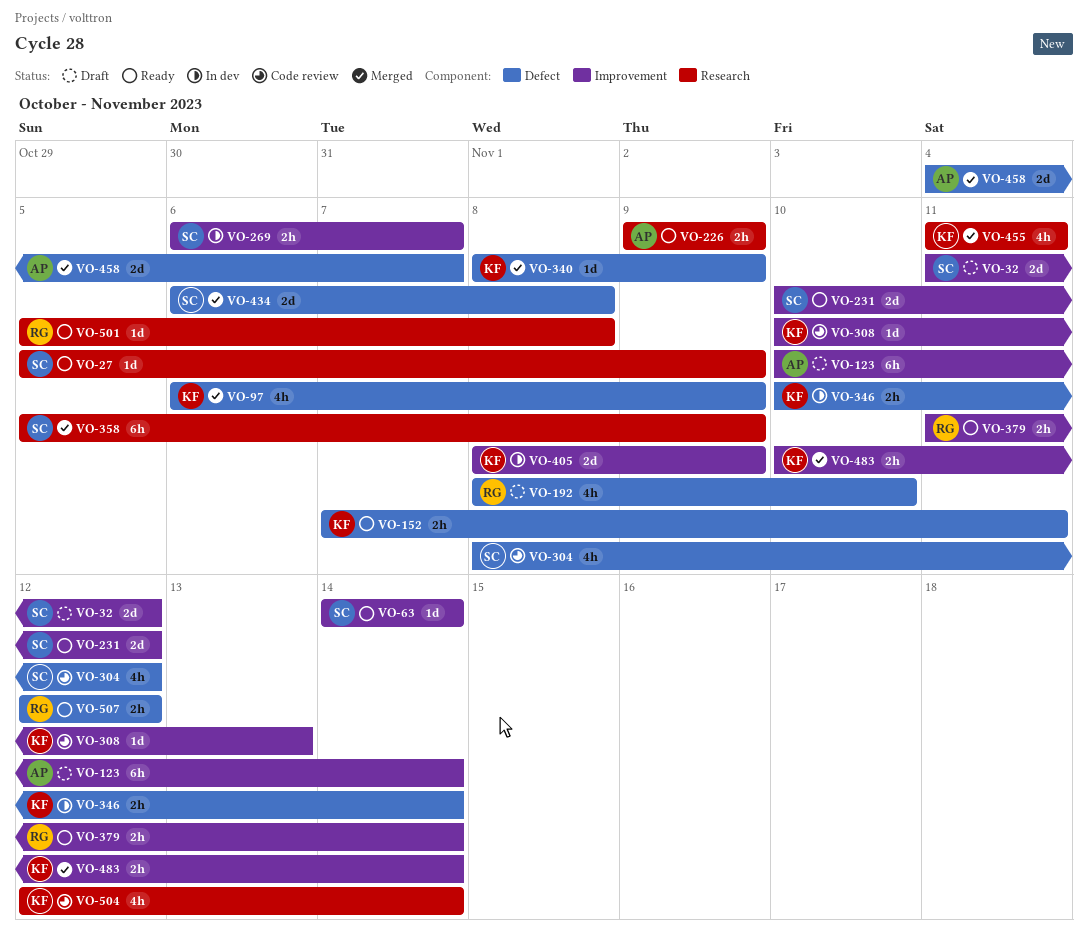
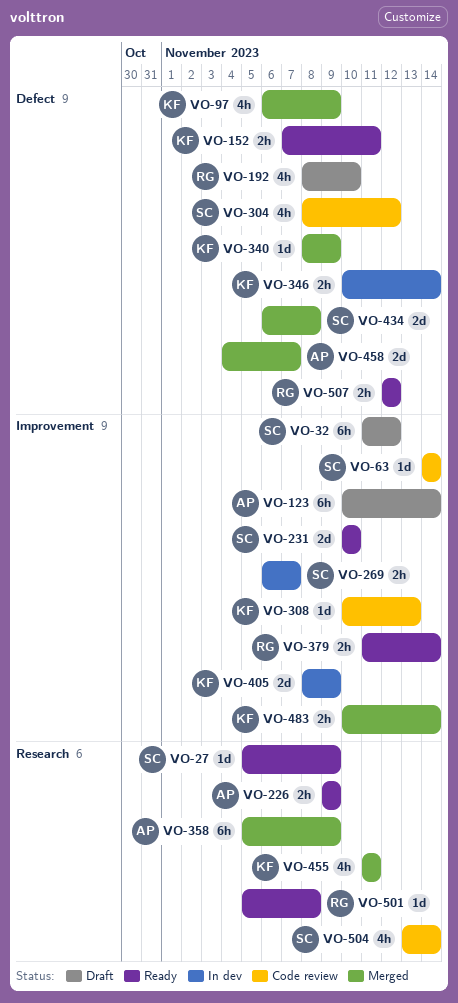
VO-32, estimate: 2d -> 6h
VO-63, status: Ready -> Code review
VO-231, due: Nov 12 -> Nov 10
VO-358, owner: SC -> AP
VO-504, owner: KF -> SC
VO-504, start: Nov 12 -> Nov 13

